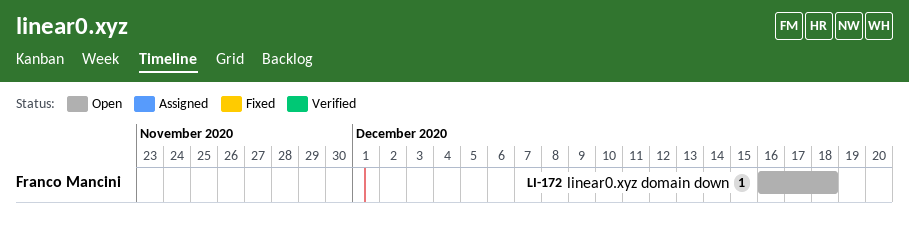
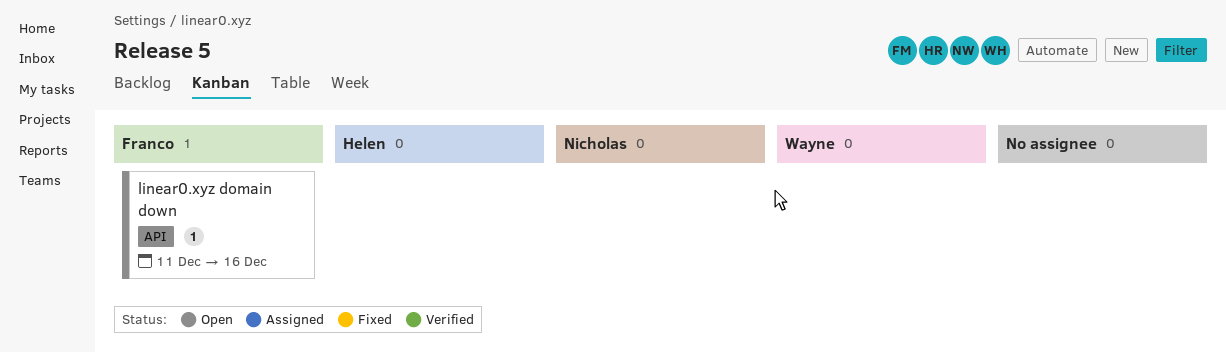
linear0.xyz domain down, start: Dec 16 -> Dec 11
linear0.xyz domain down, due: Dec 18 -> Dec 16

